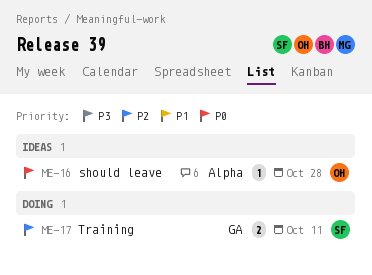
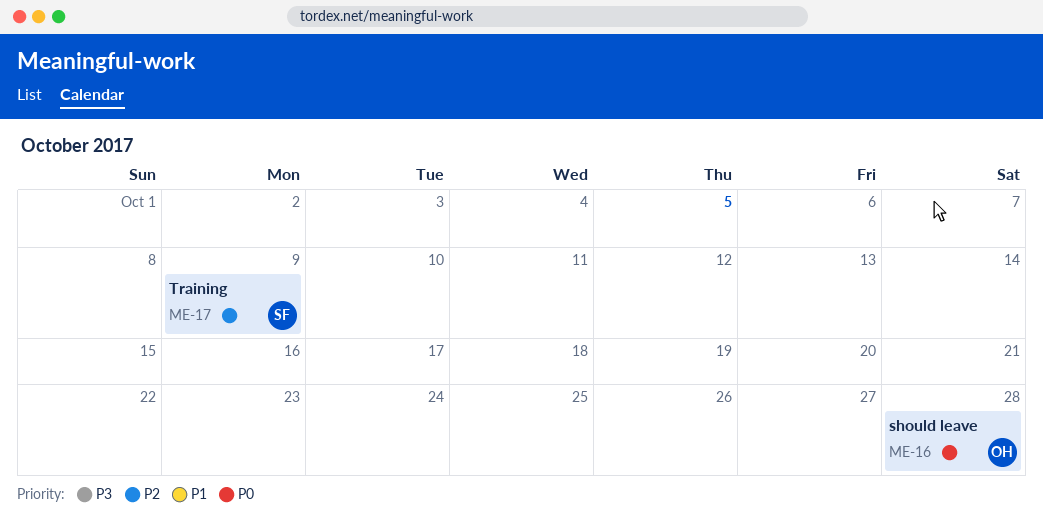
ME-17, due: Oct 11 -> Oct 9

